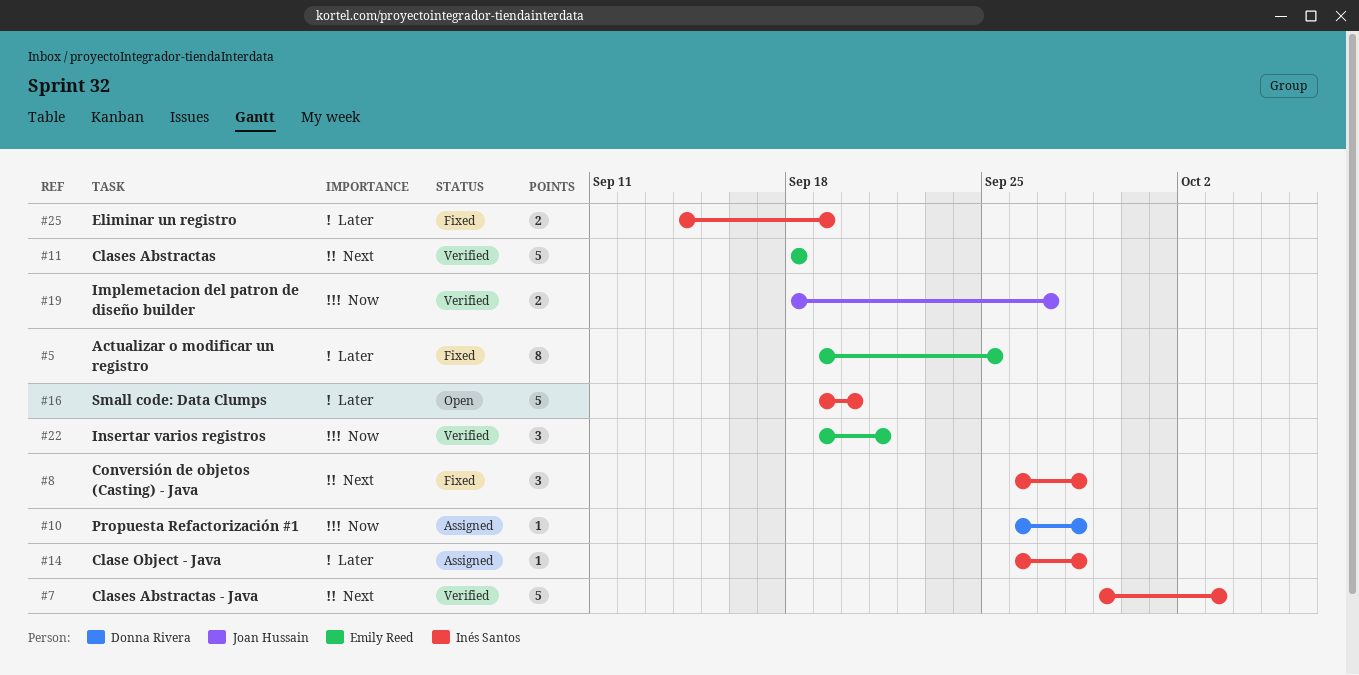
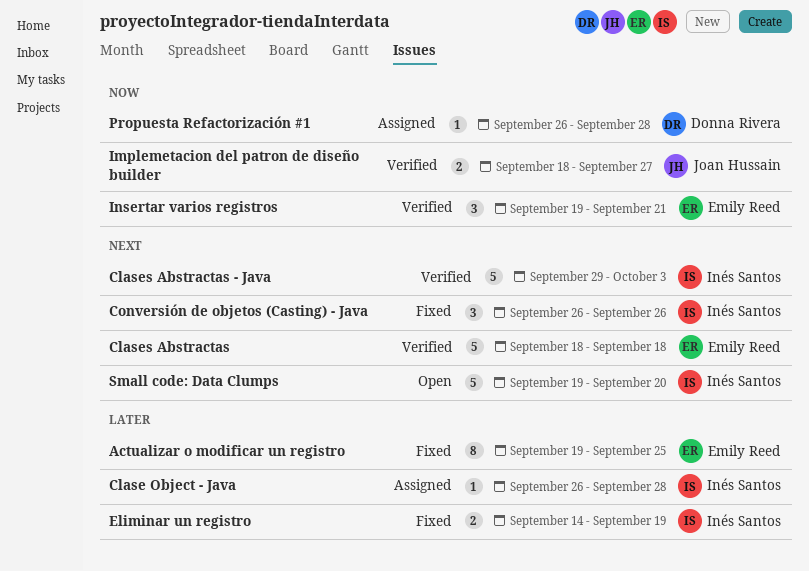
Conversión de objetos (Casting) - Java, due: Sep 28 -> Sep 26
Small code: Data Clumps, priority: Later -> Next

